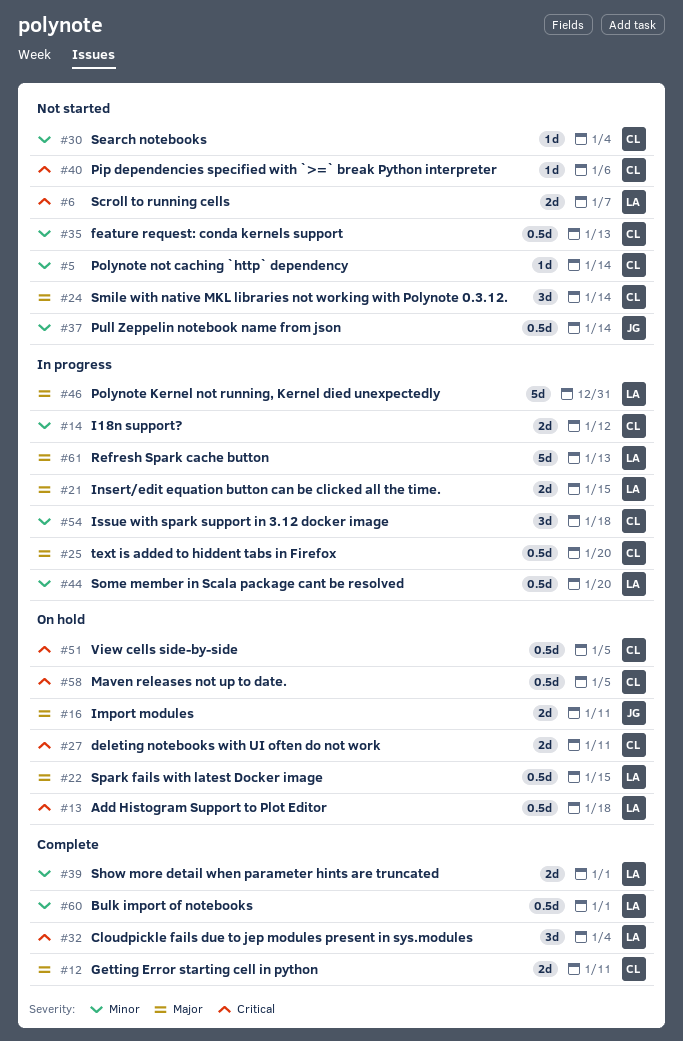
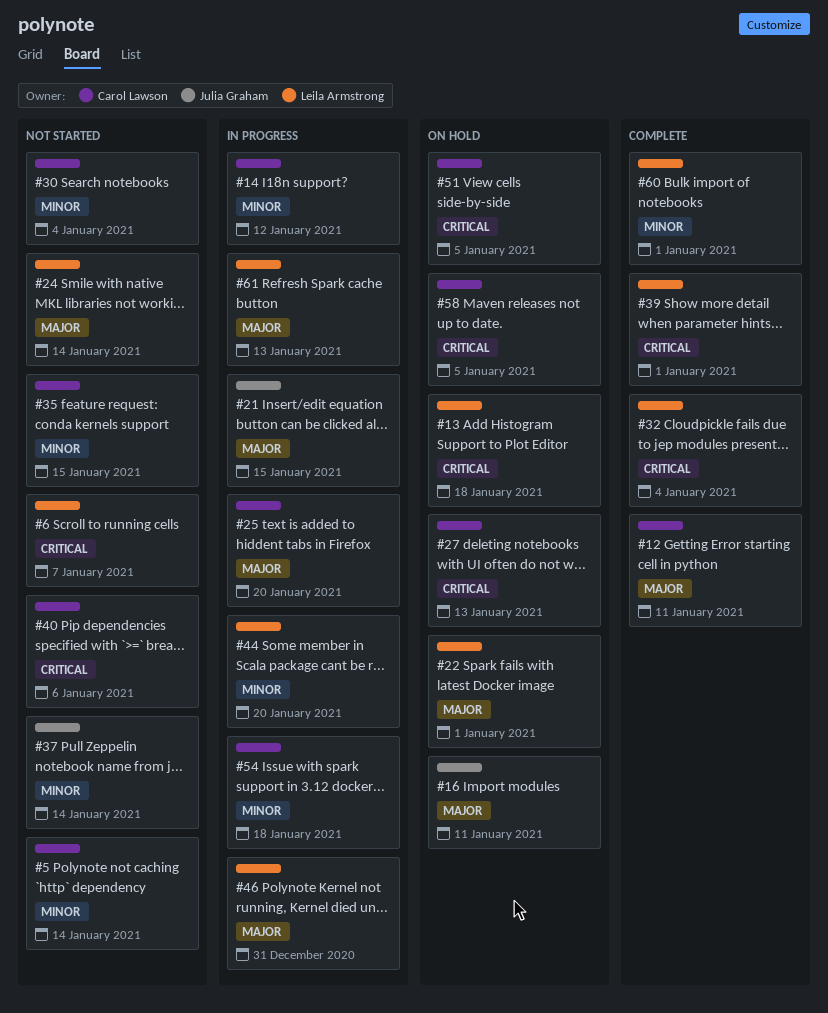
#21, owner: Leila Armstrong -> Julia Graham
#22, due: Jan 15 -> Jan 1
#24, owner: Carol Lawson -> Leila Armstrong
#27, due: Jan 11 -> Jan 13
#35, due: Jan 13 -> Jan 15
#39, priority: Minor -> Critical

